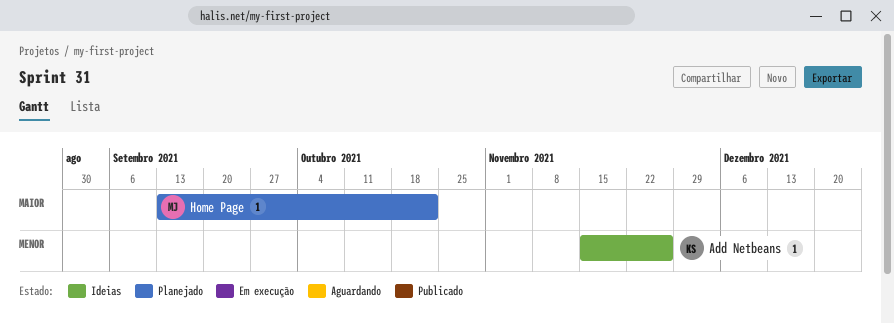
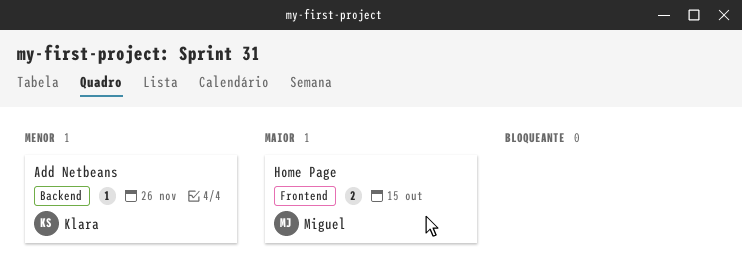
Home Page, estimate: 1 -> 2
Home Page, due: Oct 22 -> Oct 15

